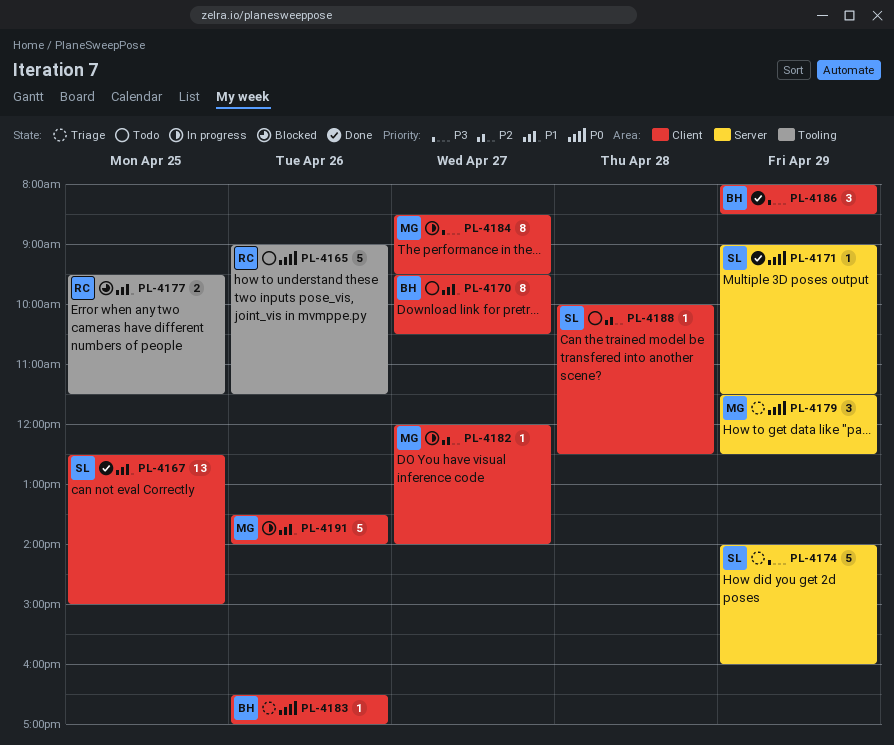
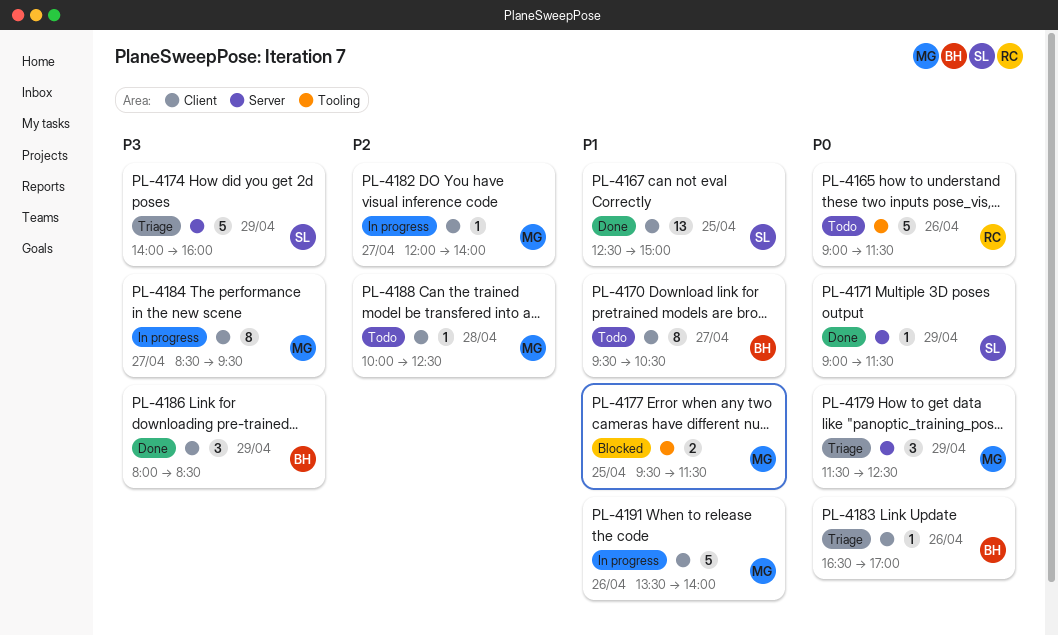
PL-4177, owner: RC -> MG
PL-4188, owner: SL -> MG

